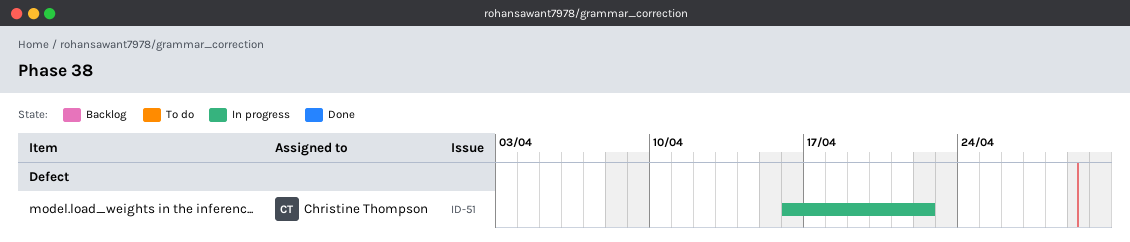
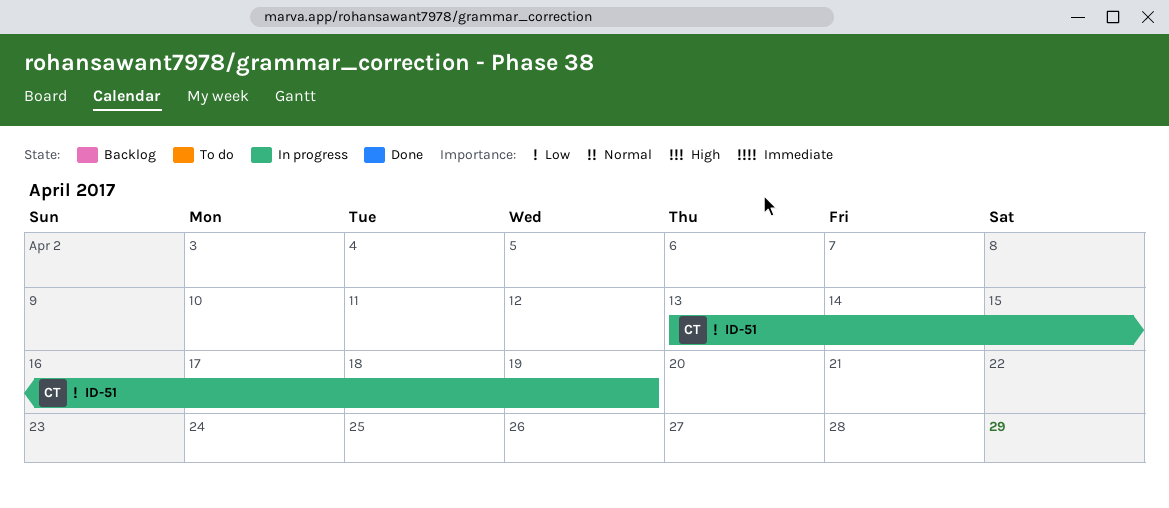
ID-51, start: Apr 16 -> Apr 13
ID-51, due: Apr 22 -> Apr 19

